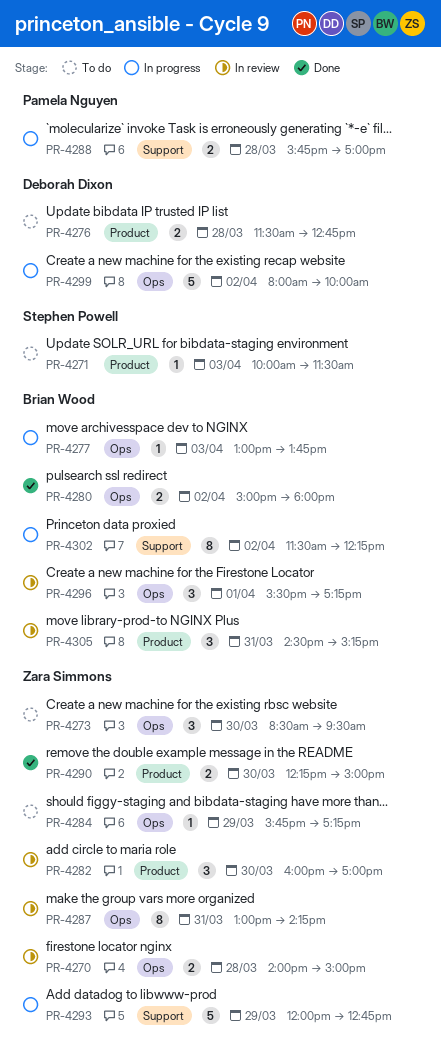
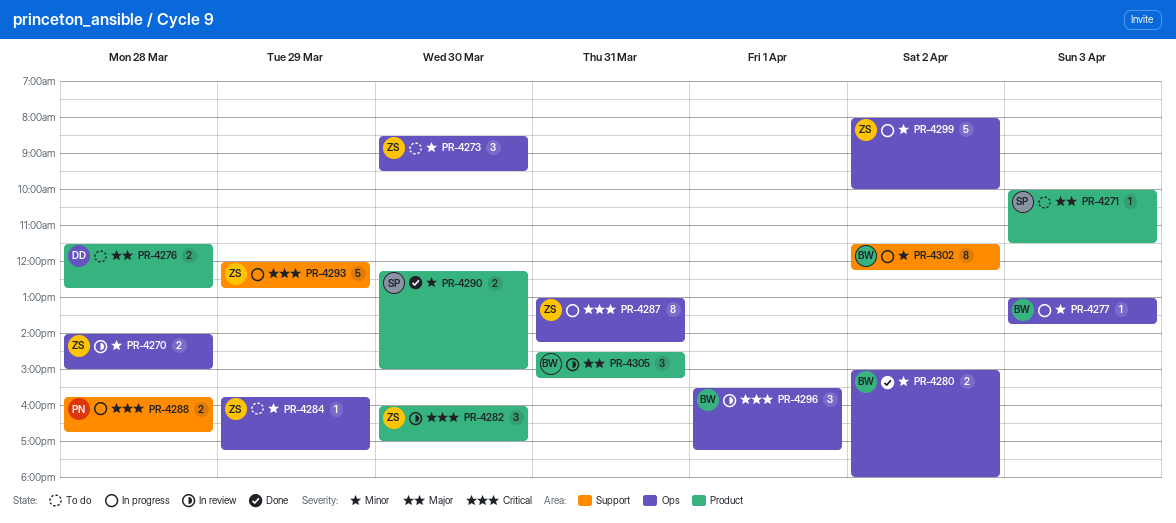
PR-4287, status: In review -> In progress
PR-4288, ends: 17:00 -> 16:45
PR-4290, owner: Zara Simmons -> Stephen Powell
PR-4299, owner: Deborah Dixon -> Zara Simmons

